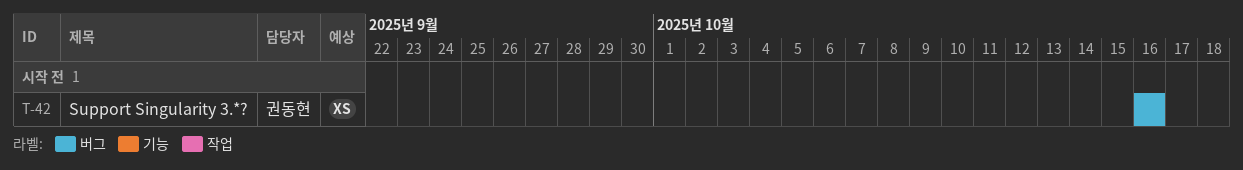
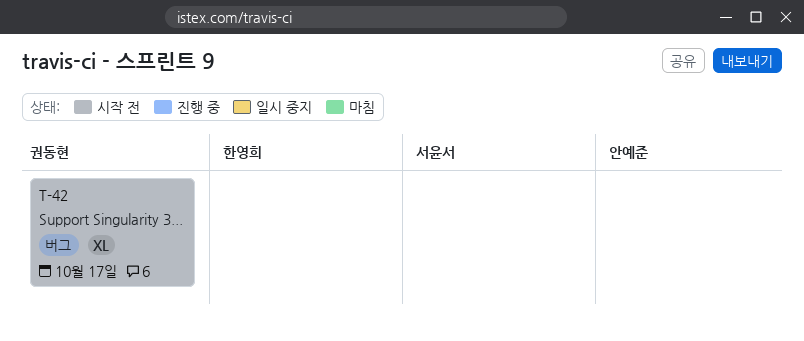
T-42, estimate: XS -> XL
T-42, due: Oct 16 -> Oct 17

